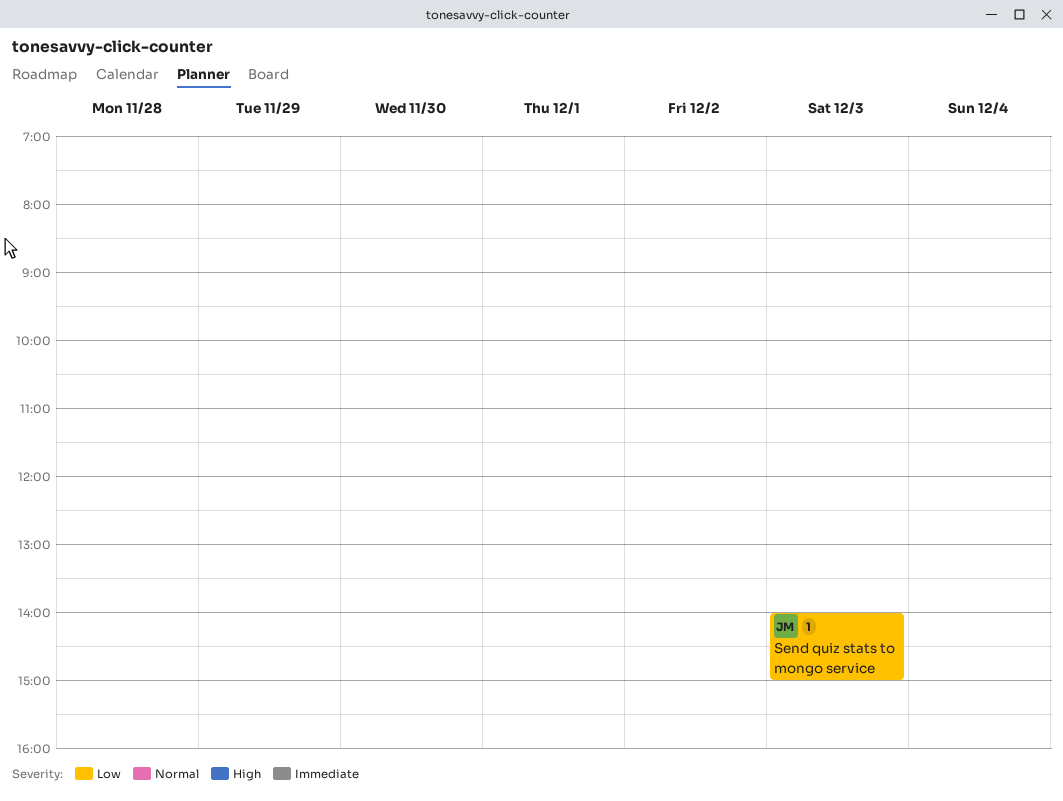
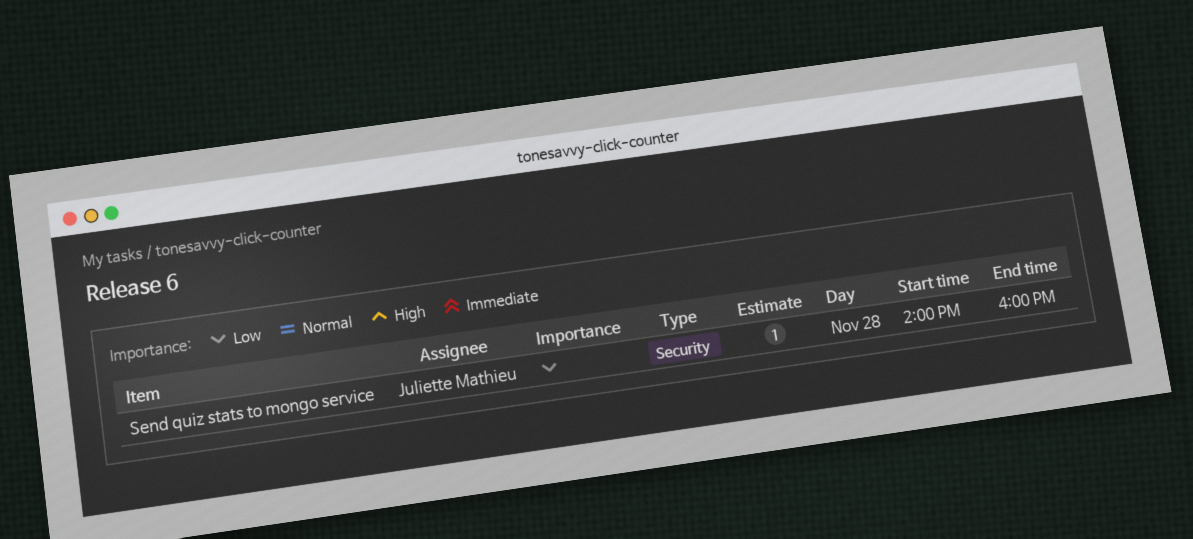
Send quiz stats to mongo service, day: Dec 3 -> Nov 28
Send quiz stats to mongo service, ends: 15:00 -> 16:00

